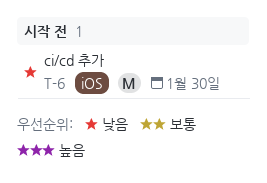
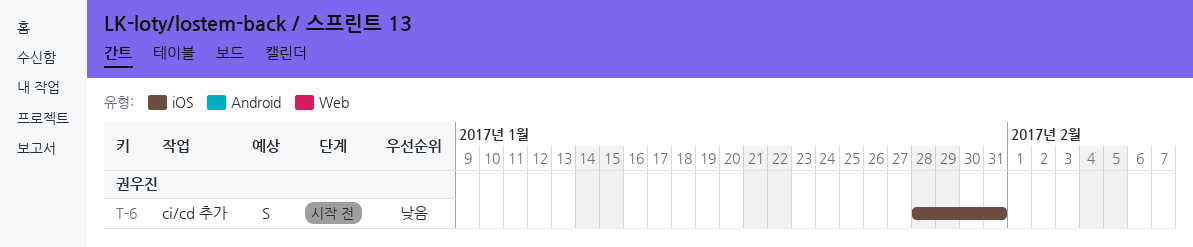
T-6, estimate: M -> S
T-6, due: Jan 30 -> Jan 31

